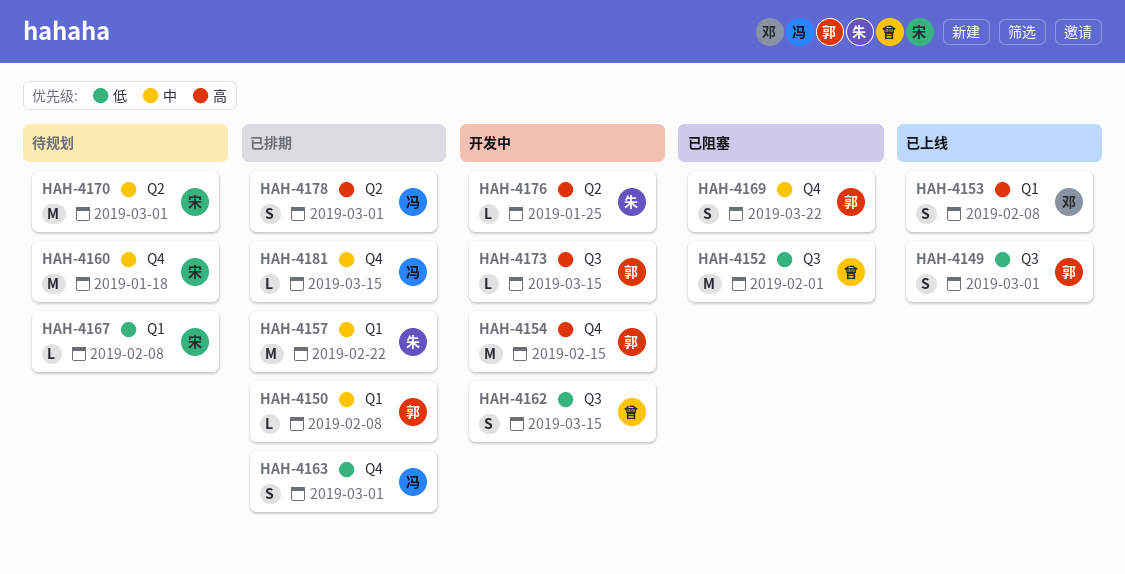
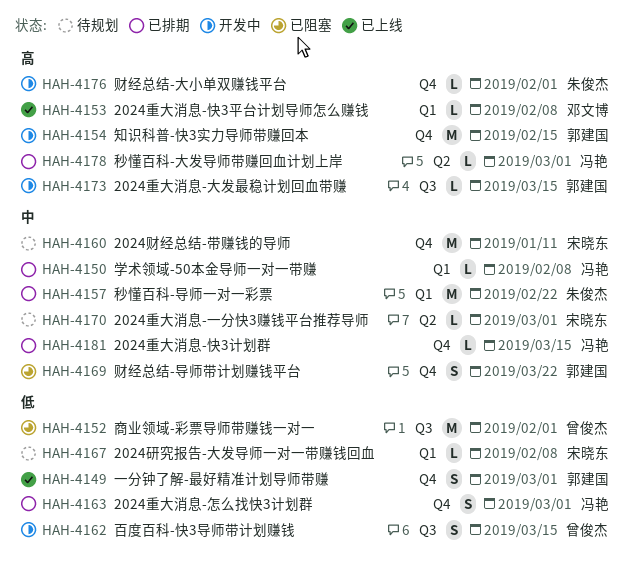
HAH-4149, label: Q3 -> Q4
HAH-4150, owner: 郭建国 -> 冯艳
HAH-4153, estimate: S -> L
HAH-4160, due: Jan 18 -> Jan 11
HAH-4170, estimate: M -> L
HAH-4176, label: Q2 -> Q4
HAH-4176, due: Jan 25 -> Feb 1
HAH-4178, estimate: S -> L

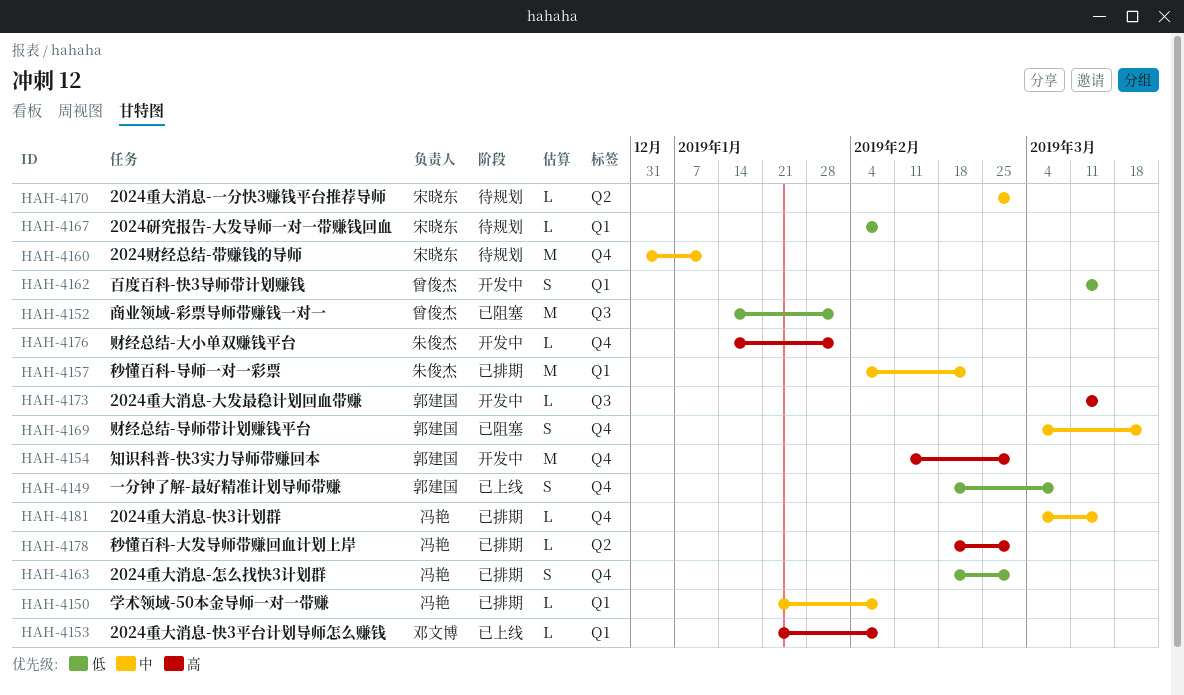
HAH-4149, due: Mar 1 -> Mar 8
HAH-4154, due: Feb 15 -> Mar 1
HAH-4162, label: Q3 -> Q1

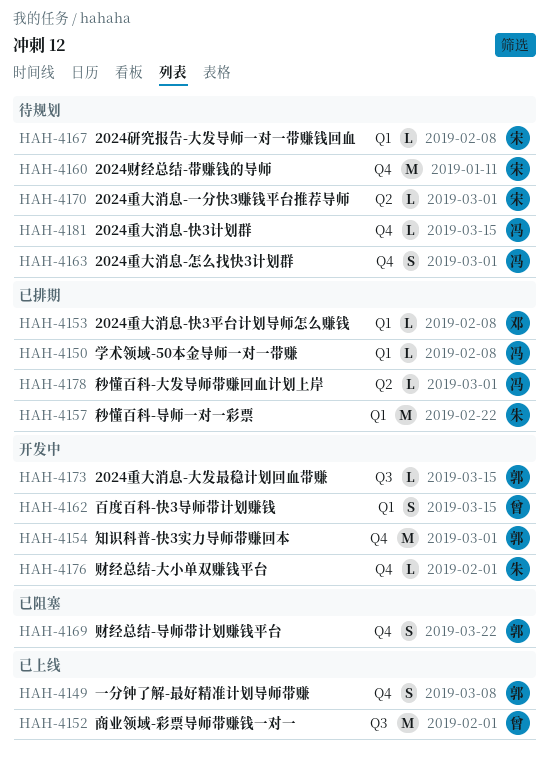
HAH-4152, status: 已阻塞 -> 已上线
HAH-4153, status: 已上线 -> 已排期
HAH-4163, status: 已排期 -> 待规划
HAH-4181, status: 已排期 -> 待规划

